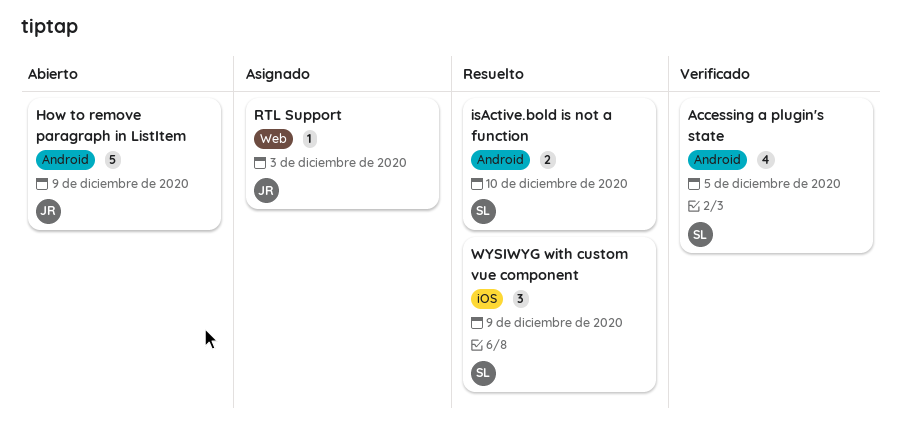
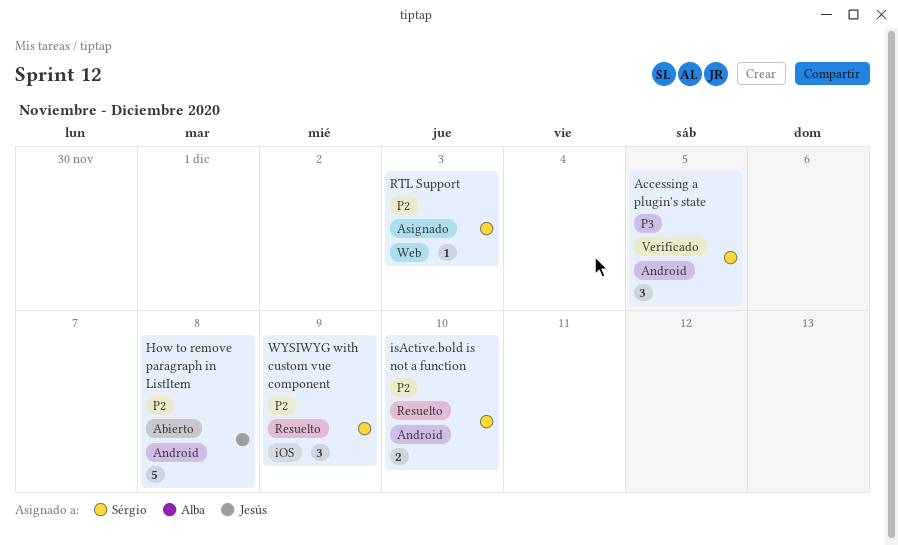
Accessing a plugin's state, estimate: 4 -> 3
How to remove paragraph in ListItem, due: Dec 9 -> Dec 8
RTL Support, owner: Jesús -> Sérgio

